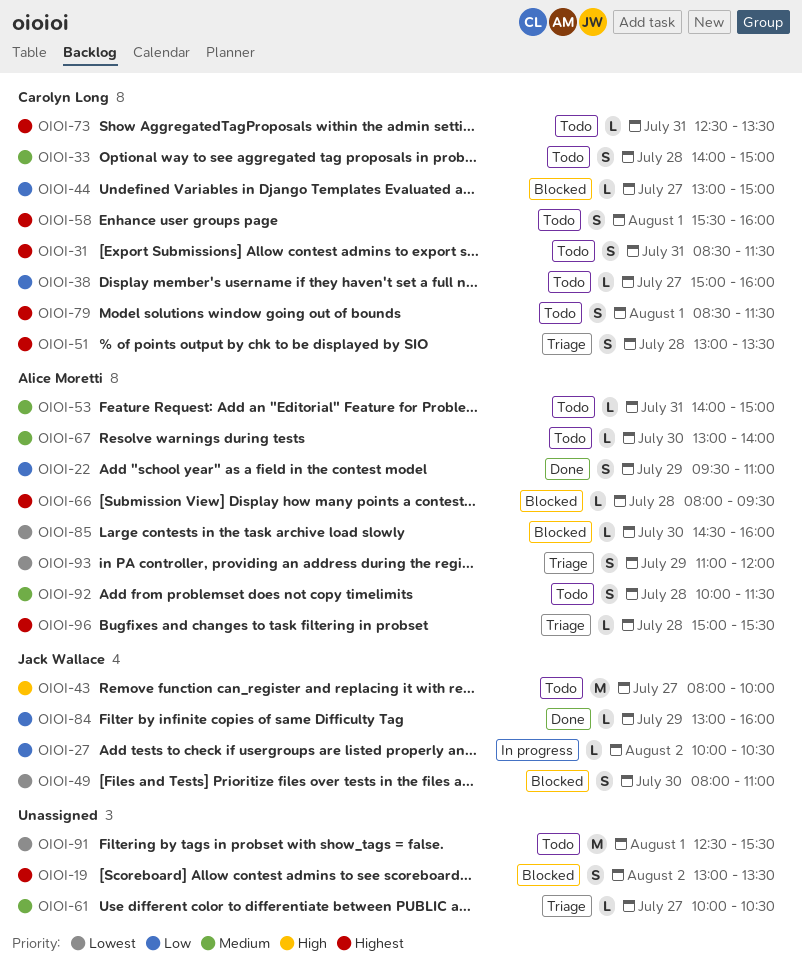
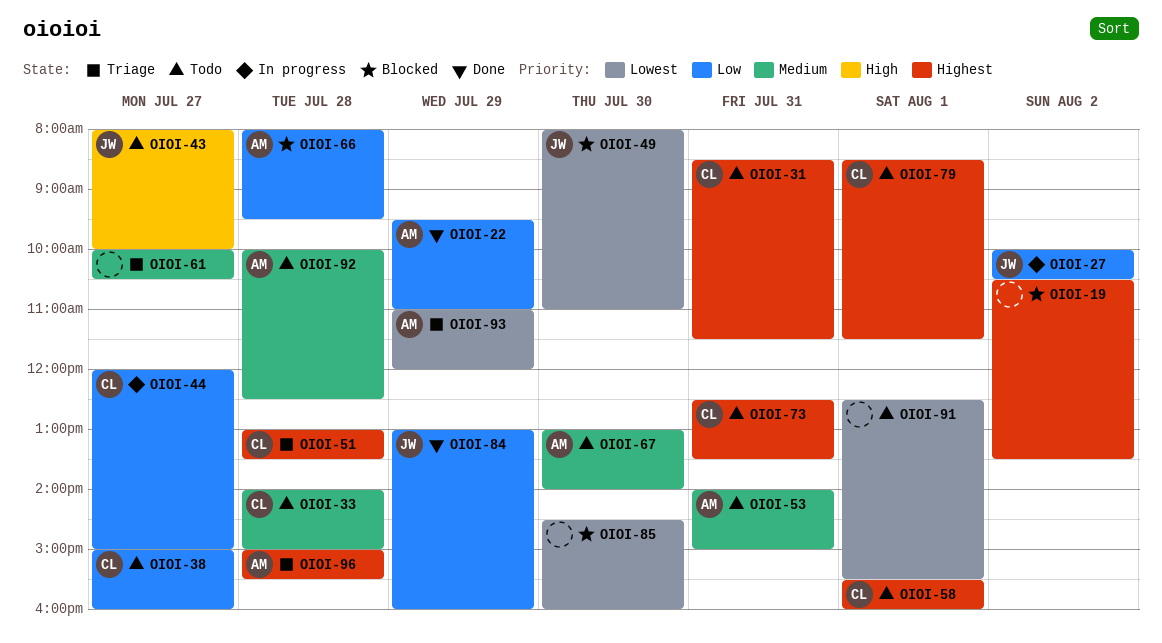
OIOI-19, begins: 13:00 -> 10:30
OIOI-44, status: Blocked -> In progress
OIOI-44, begins: 13:00 -> 12:00
OIOI-66, priority: Highest -> Low
OIOI-85, owner: Alice Moretti -> none
OIOI-92, ends: 11:30 -> 12:30

